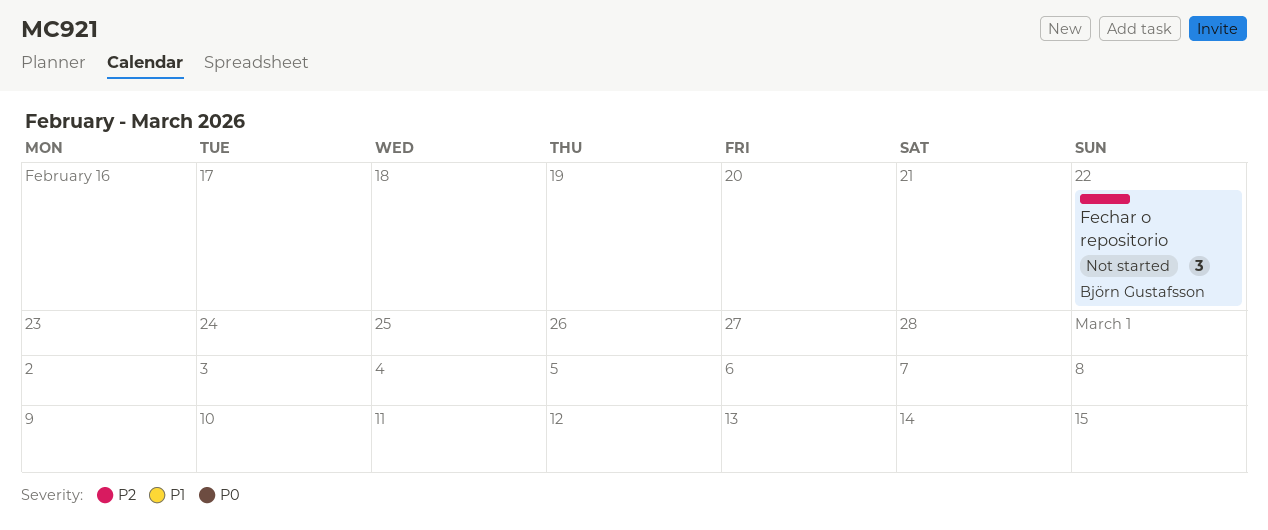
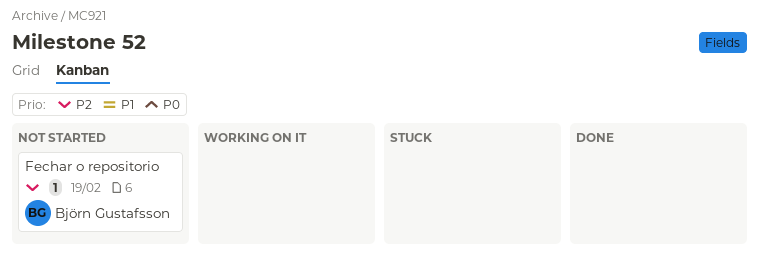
Fechar o repositorio, estimate: 3 -> 1
Fechar o repositorio, due: Feb 22 -> Feb 19

